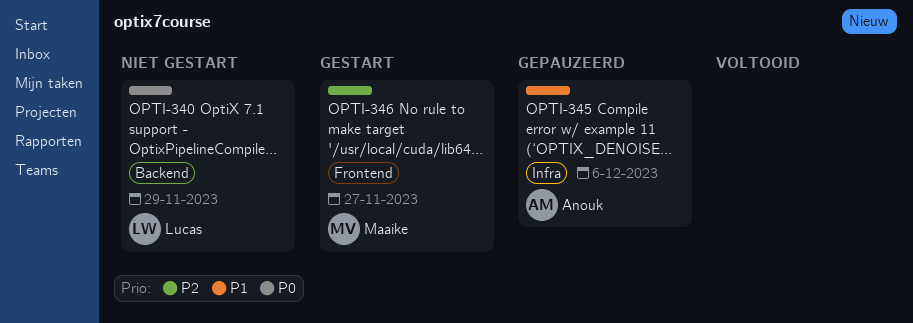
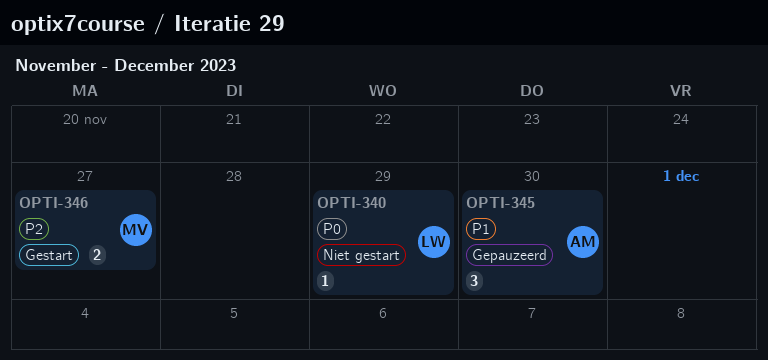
OPTI-345, due: Dec 6 -> Nov 30

